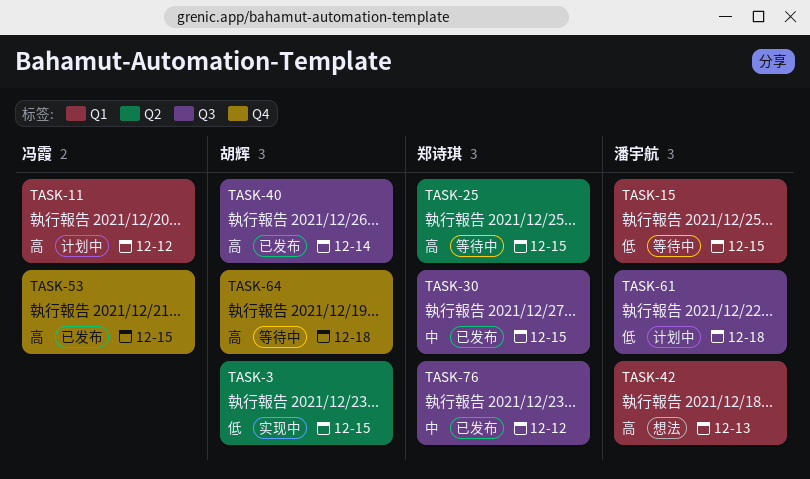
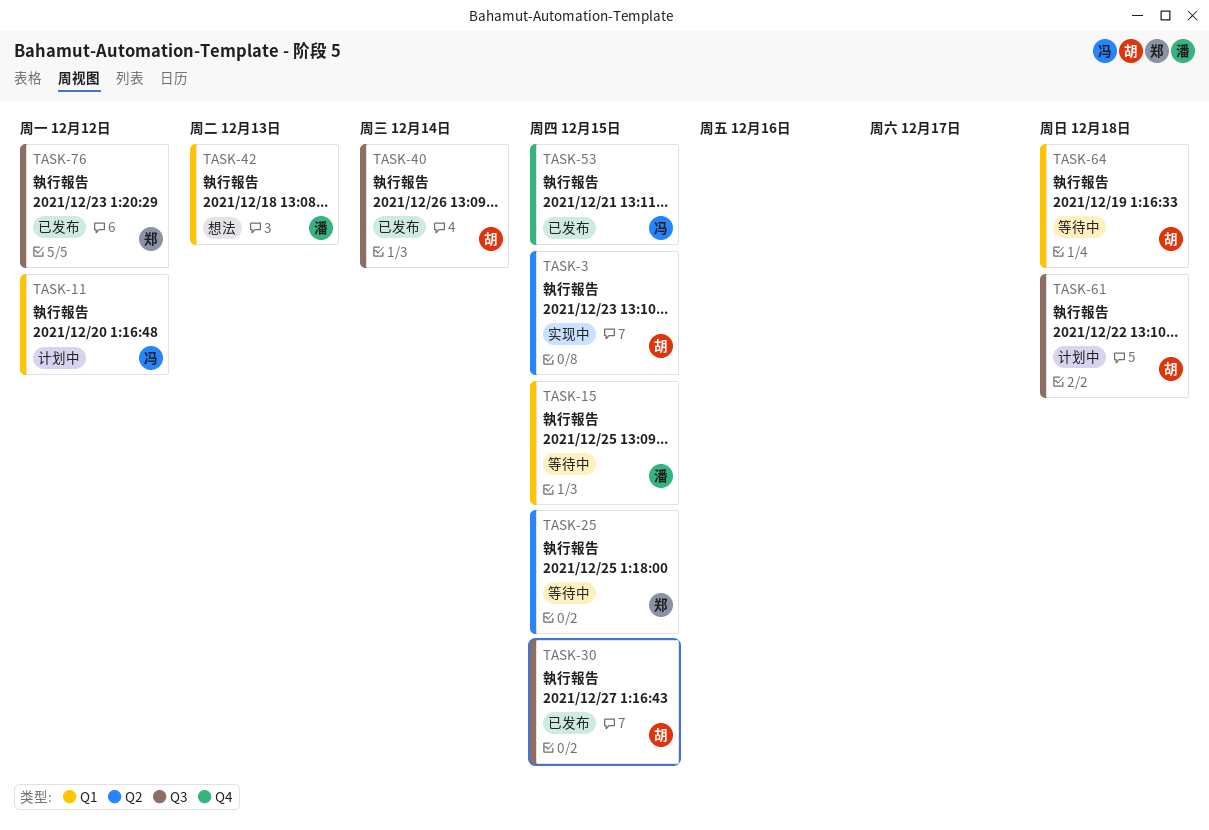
TASK-30, owner: 郑诗琪 -> 胡辉
TASK-61, owner: 潘宇航 -> 胡辉
TASK-64, label: Q4 -> Q1

